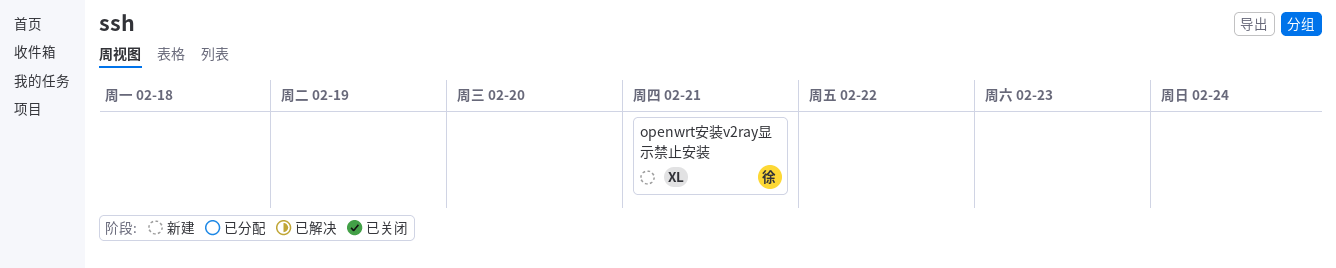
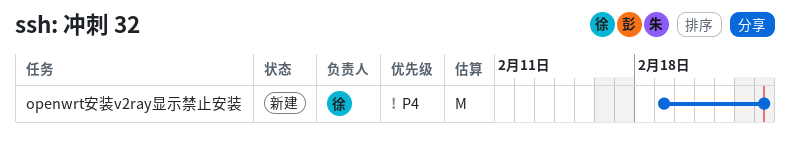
openwrt安装v2ray显示禁止安装, estimate: XL -> M
openwrt安装v2ray显示禁止安装, due: Feb 21 -> Feb 24

